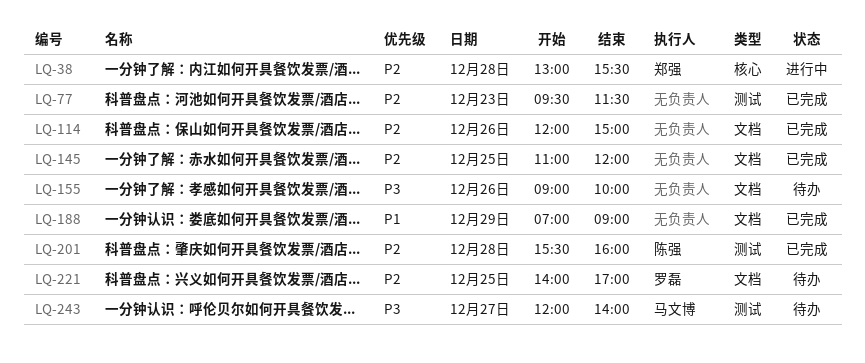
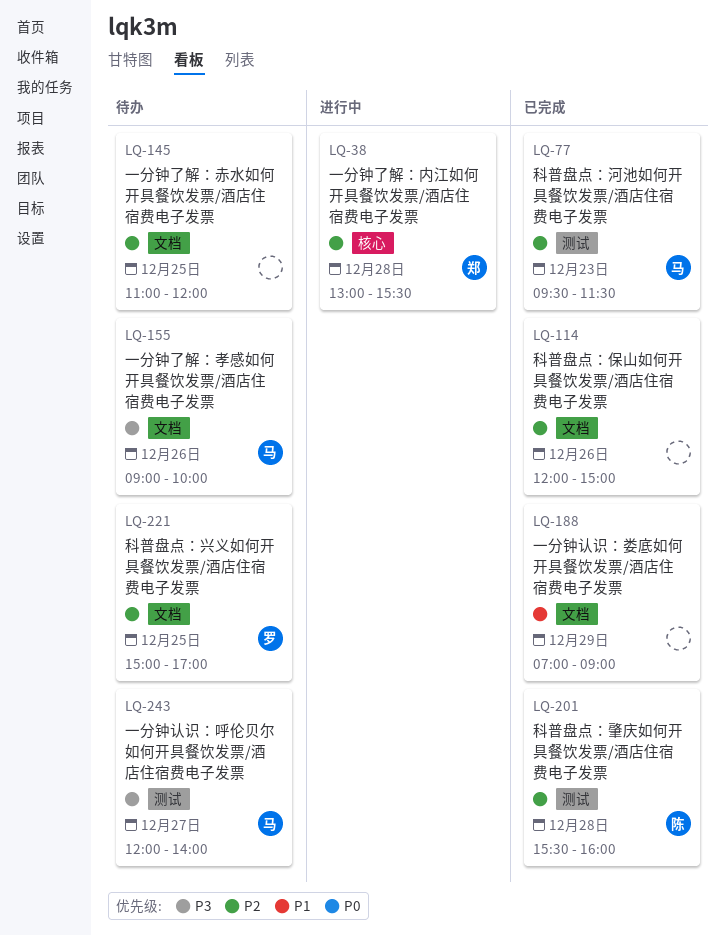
LQ-77, owner: none -> 马文博
LQ-145, status: 已完成 -> 待办
LQ-155, owner: none -> 马文博
LQ-221, begins: 14:00 -> 15:00

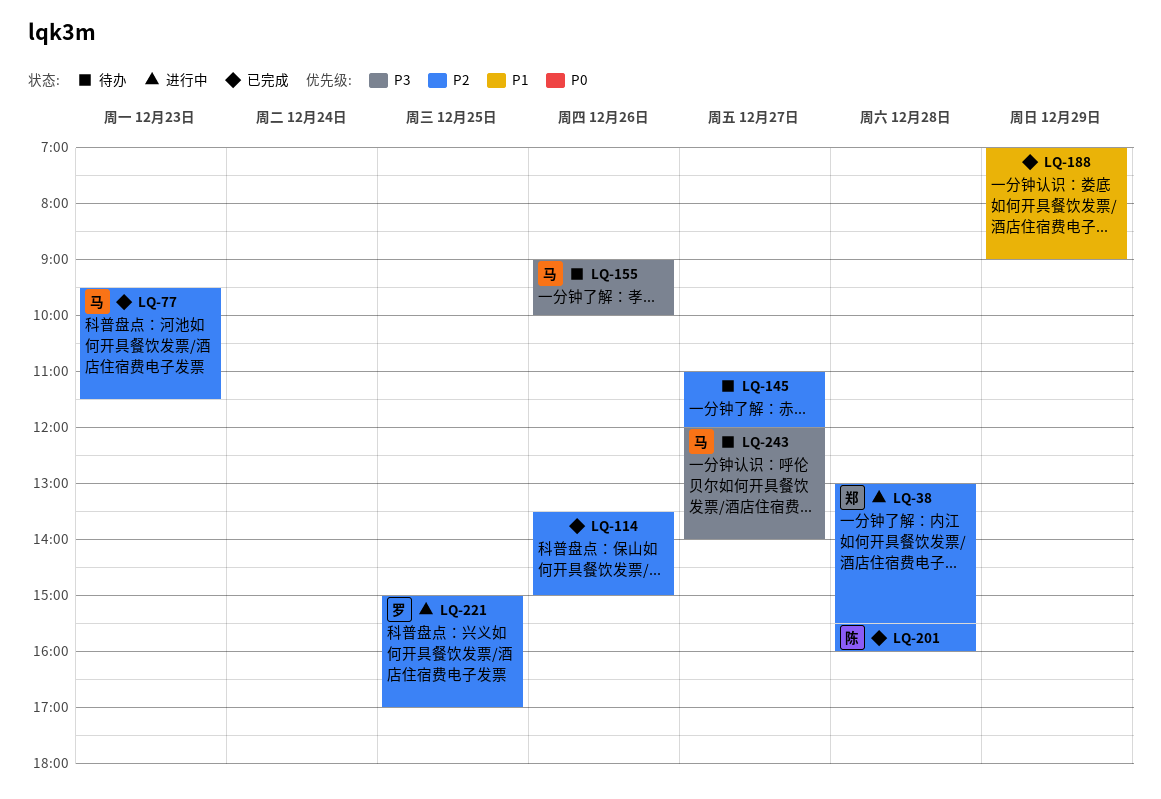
LQ-114, begins: 12:00 -> 13:30
LQ-145, day: Dec 25 -> Dec 27
LQ-221, status: 待办 -> 进行中

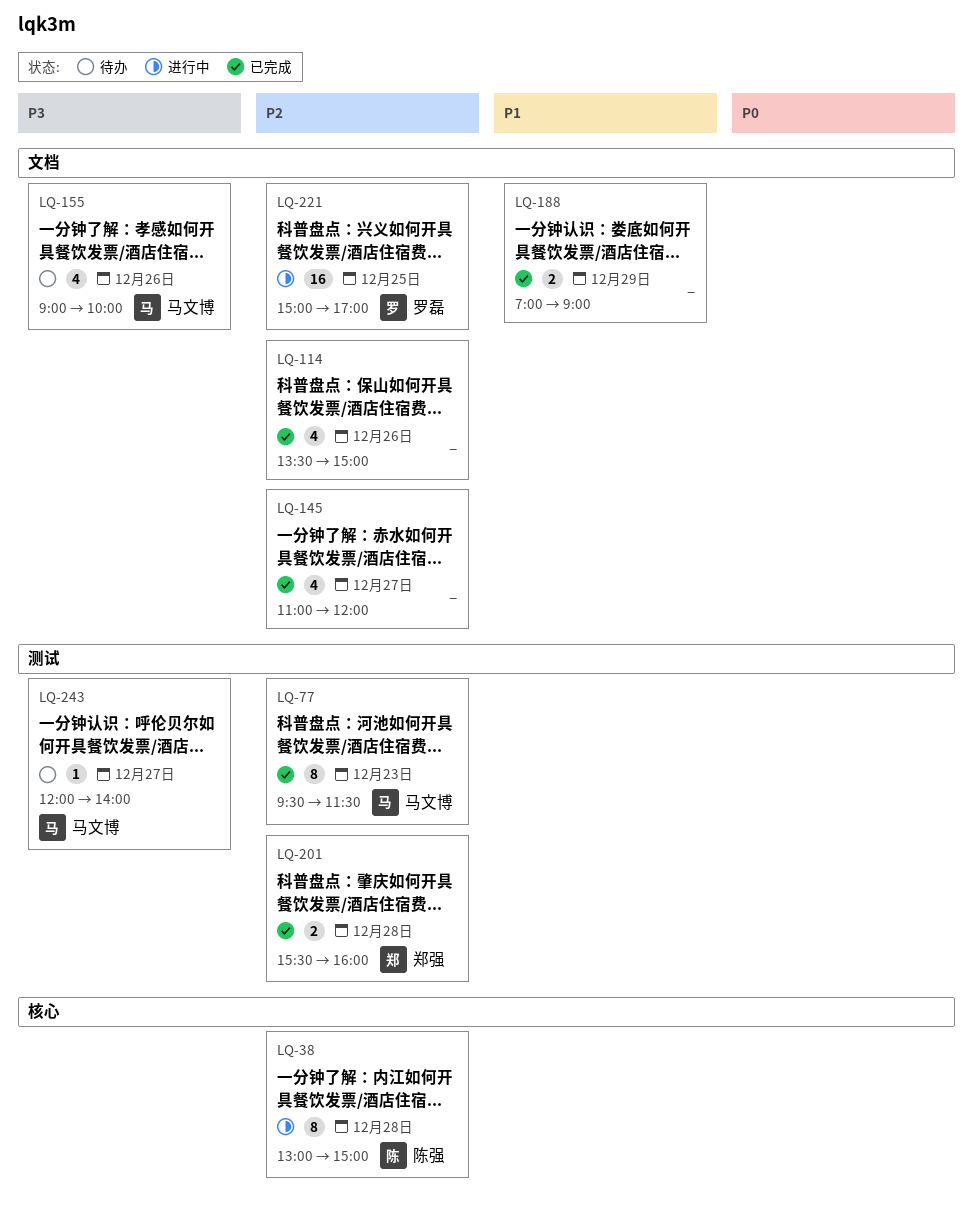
LQ-38, owner: 郑强 -> 陈强
LQ-38, ends: 15:30 -> 15:00
LQ-145, status: 待办 -> 已完成
LQ-201, owner: 陈强 -> 郑强

